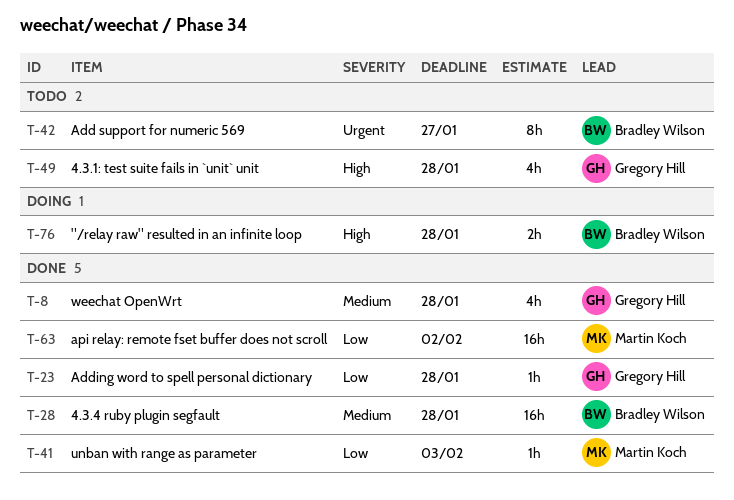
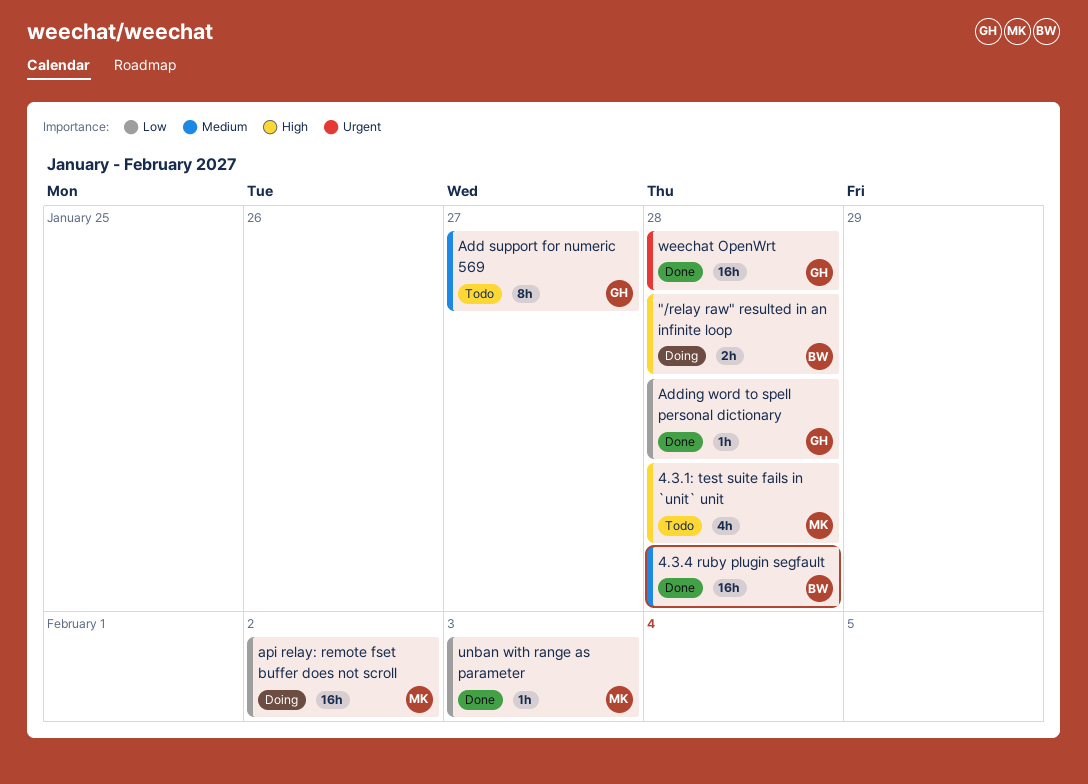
4.3.1: test suite fails in `unit` unit, owner: Gregory Hill -> Martin Koch
Add support for numeric 569, owner: Bradley Wilson -> Gregory Hill
Add support for numeric 569, priority: Urgent -> Medium
api relay: remote fset buffer does not scroll, status: Done -> Doing
weechat OpenWrt, priority: Medium -> Urgent
weechat OpenWrt, estimate: 4h -> 16h

